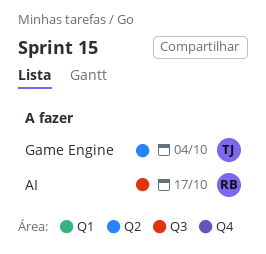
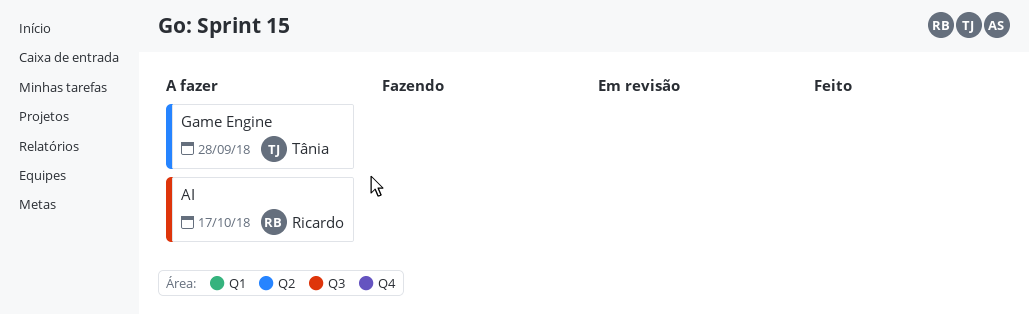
Game Engine, due: Oct 4 -> Sep 28

